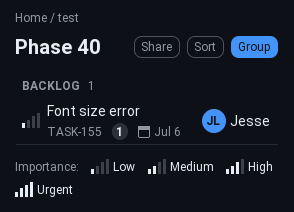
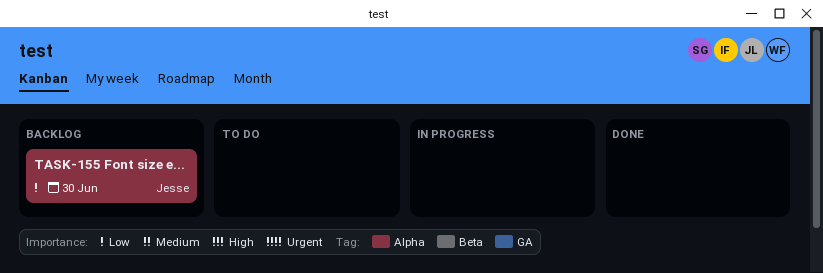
TASK-155, due: Jul 6 -> Jun 30

